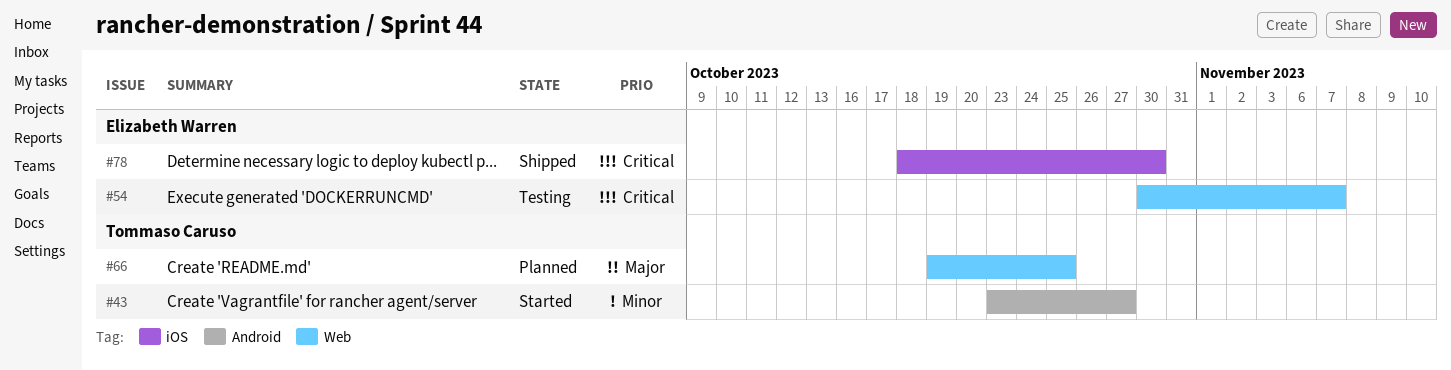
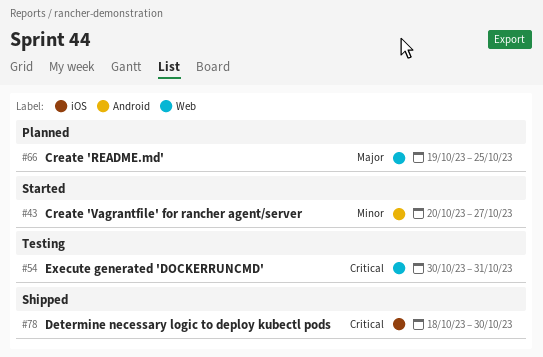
#43, start: Oct 23 -> Oct 20
#54, due: Nov 7 -> Oct 31

